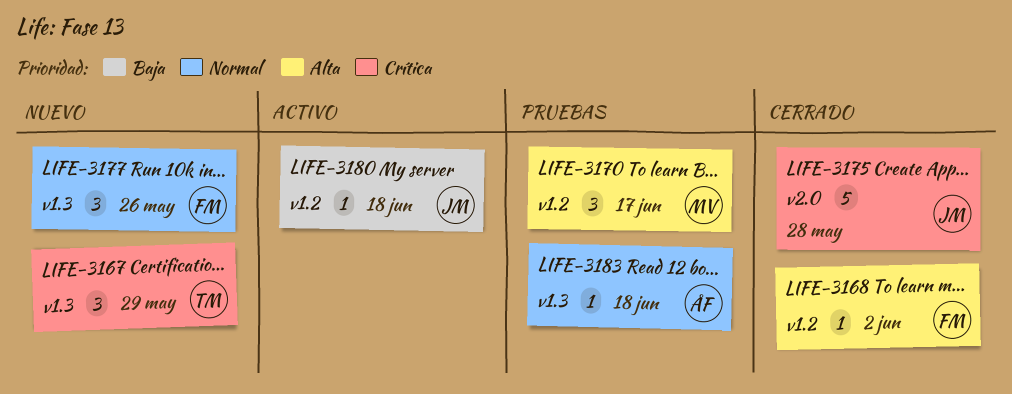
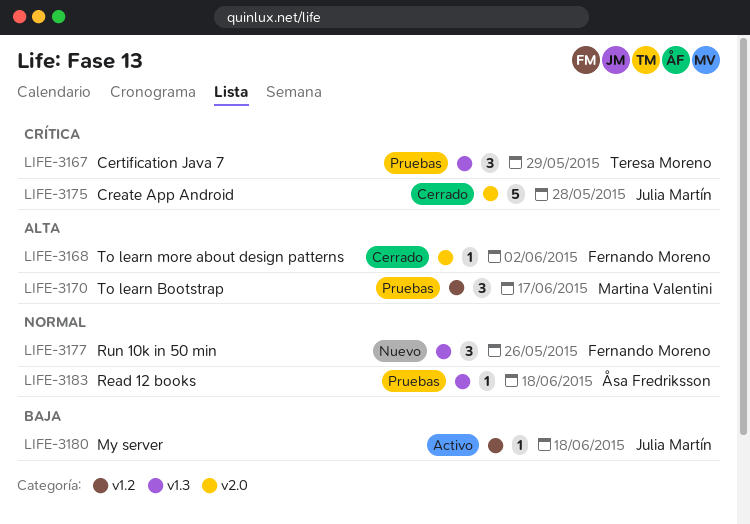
LIFE-3167, status: Nuevo -> Pruebas
LIFE-3168, label: v1.2 -> v2.0

